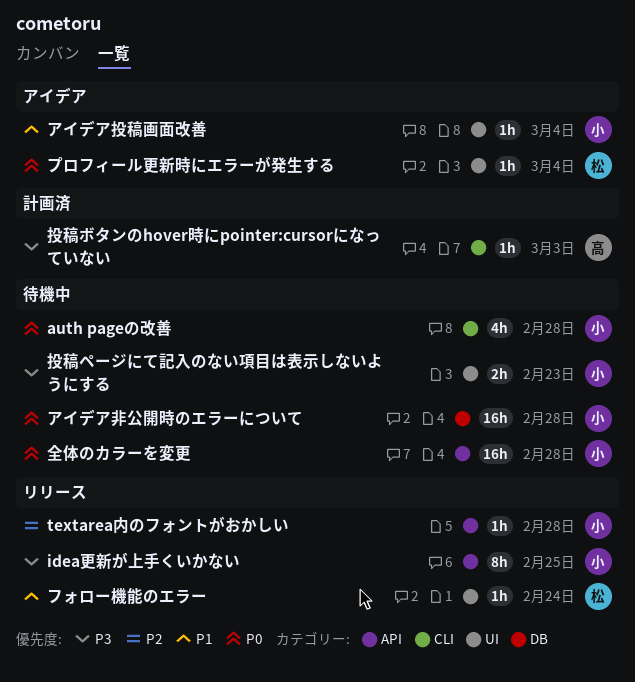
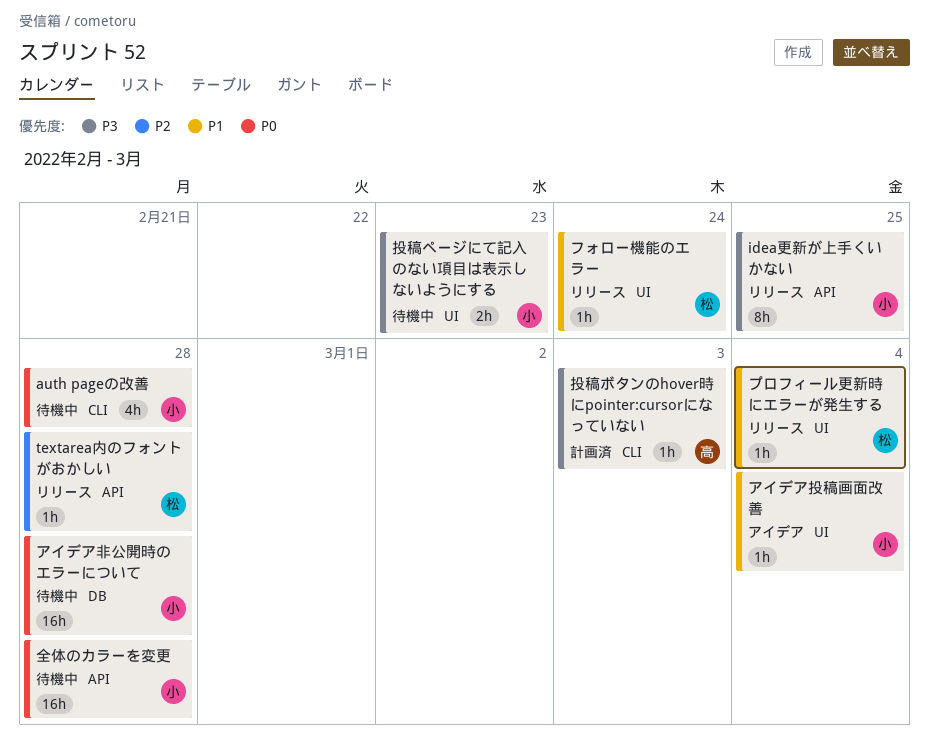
textarea内のフォントがおかしい, owner: 小 -> 松
プロフィール更新時にエラーが発生する, status: アイデア -> リリース
プロフィール更新時にエラーが発生する, priority: P0 -> P1

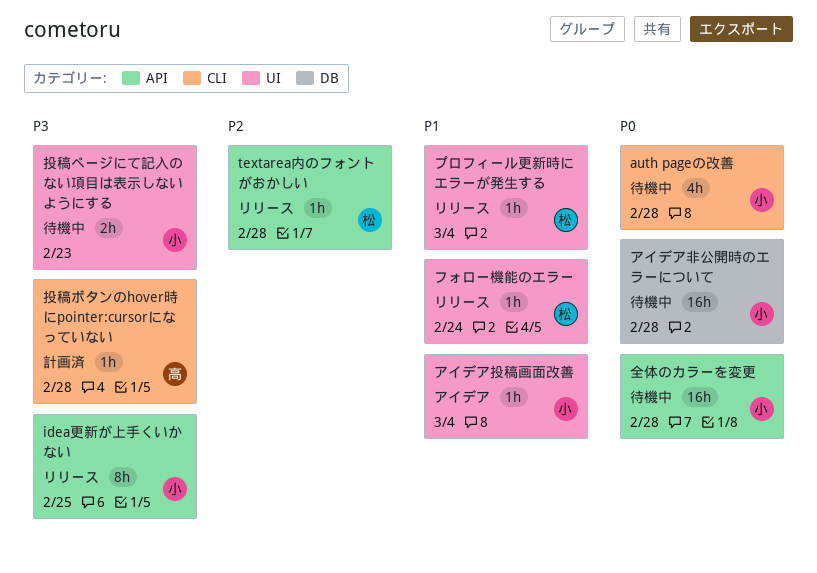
投稿ボタンのhover時にpointer:cursorになっていない, due: Mar 3 -> Feb 28

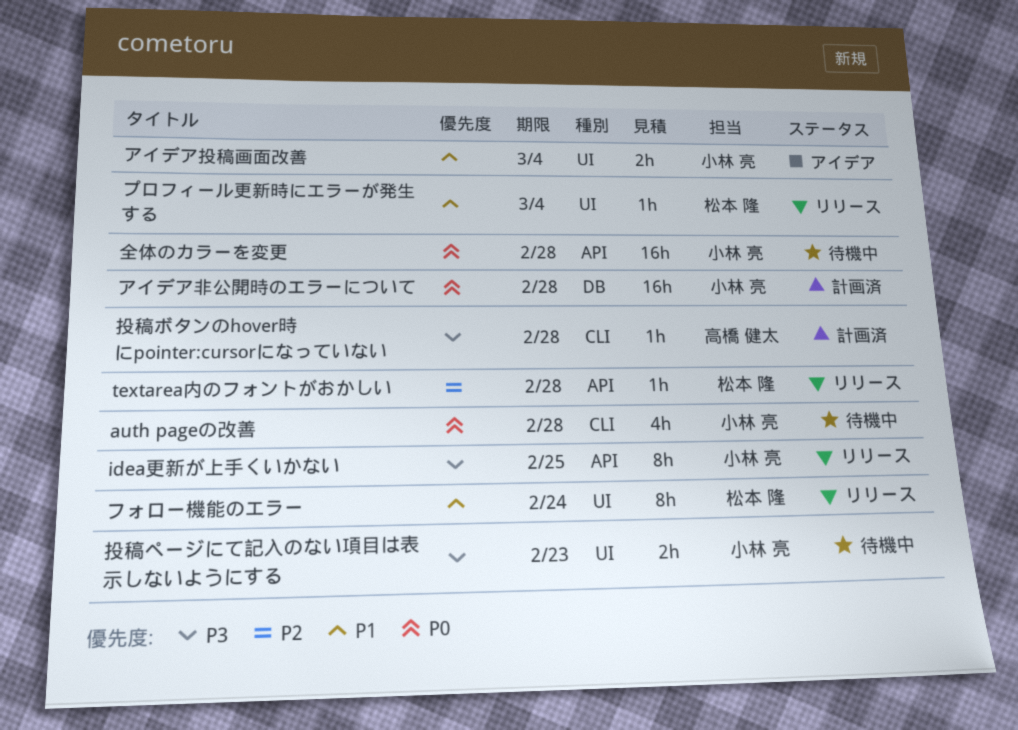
アイデア投稿画面改善, estimate: 1h -> 2h
アイデア非公開時のエラーについて, status: 待機中 -> 計画済
フォロー機能のエラー, estimate: 1h -> 8h

